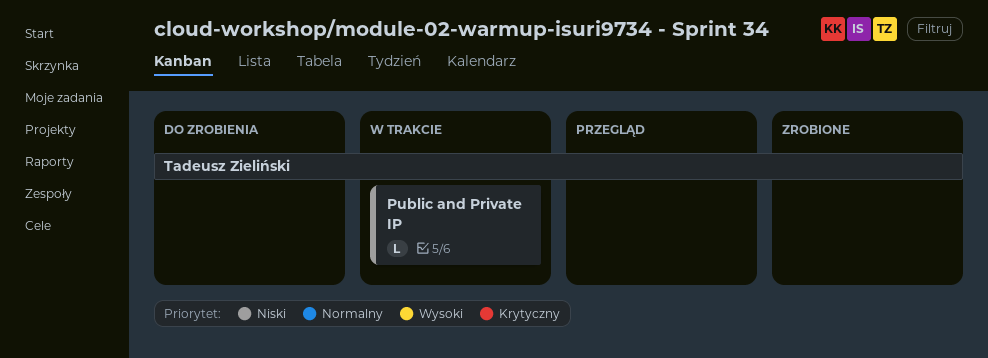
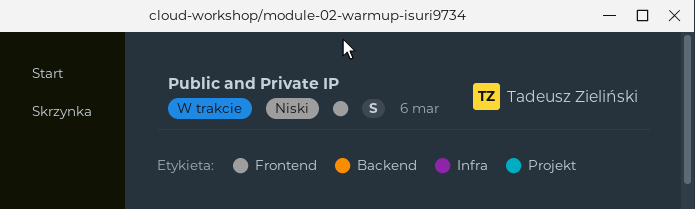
Public and Private IP, estimate: L -> S

